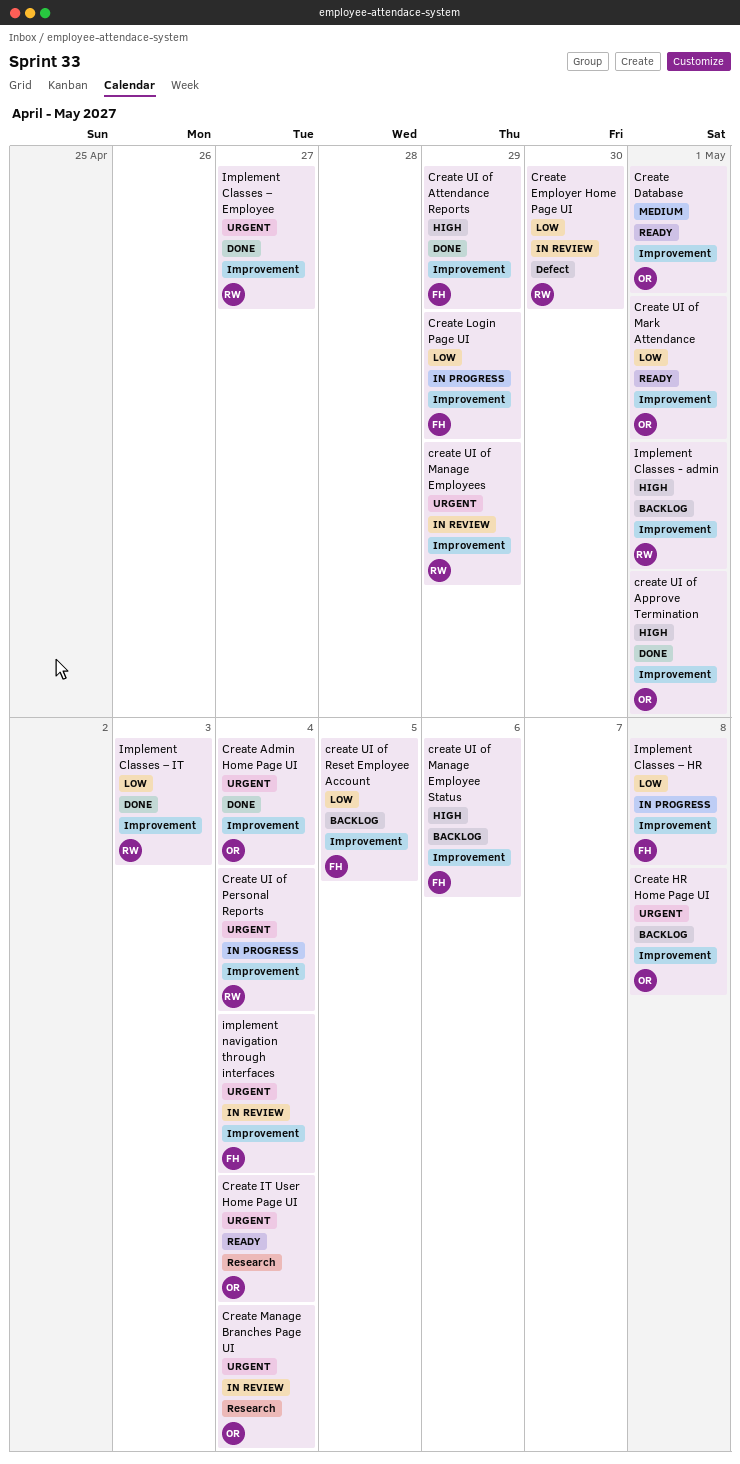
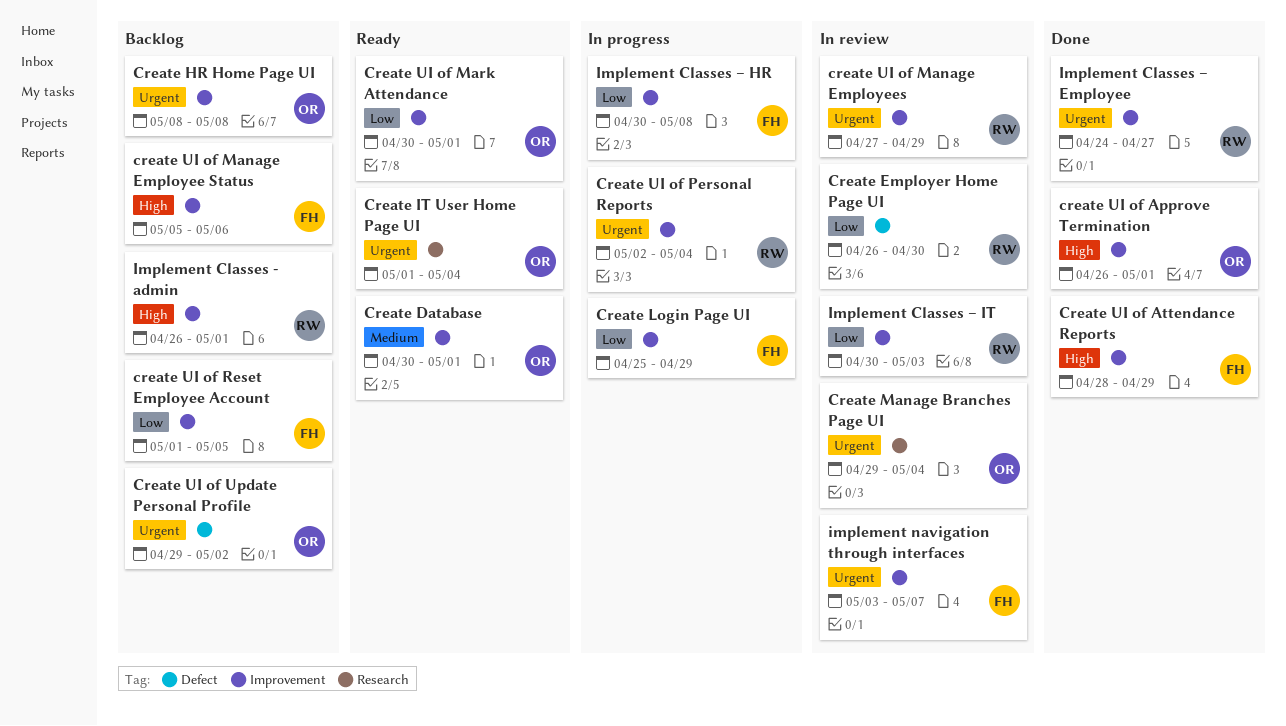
Create Admin Home Page UI: present -> none
Create UI of Update Personal Profile: none -> present
Implement Classes – IT, status: Done -> In review
implement navigation through interfaces, due: May 4 -> May 7

